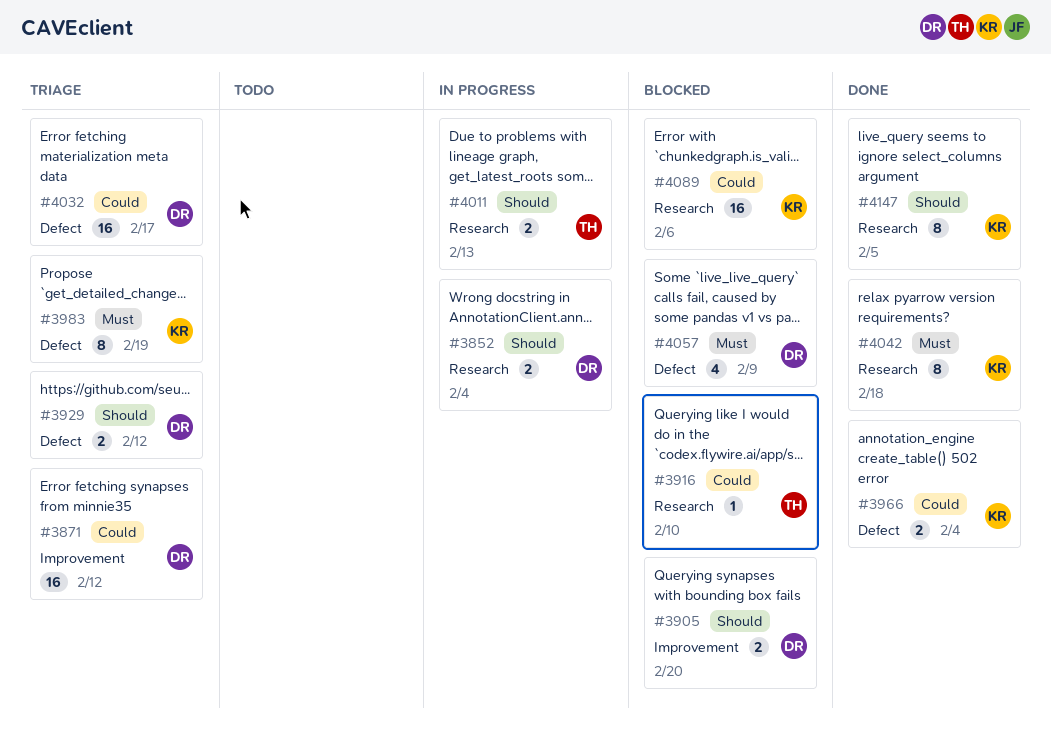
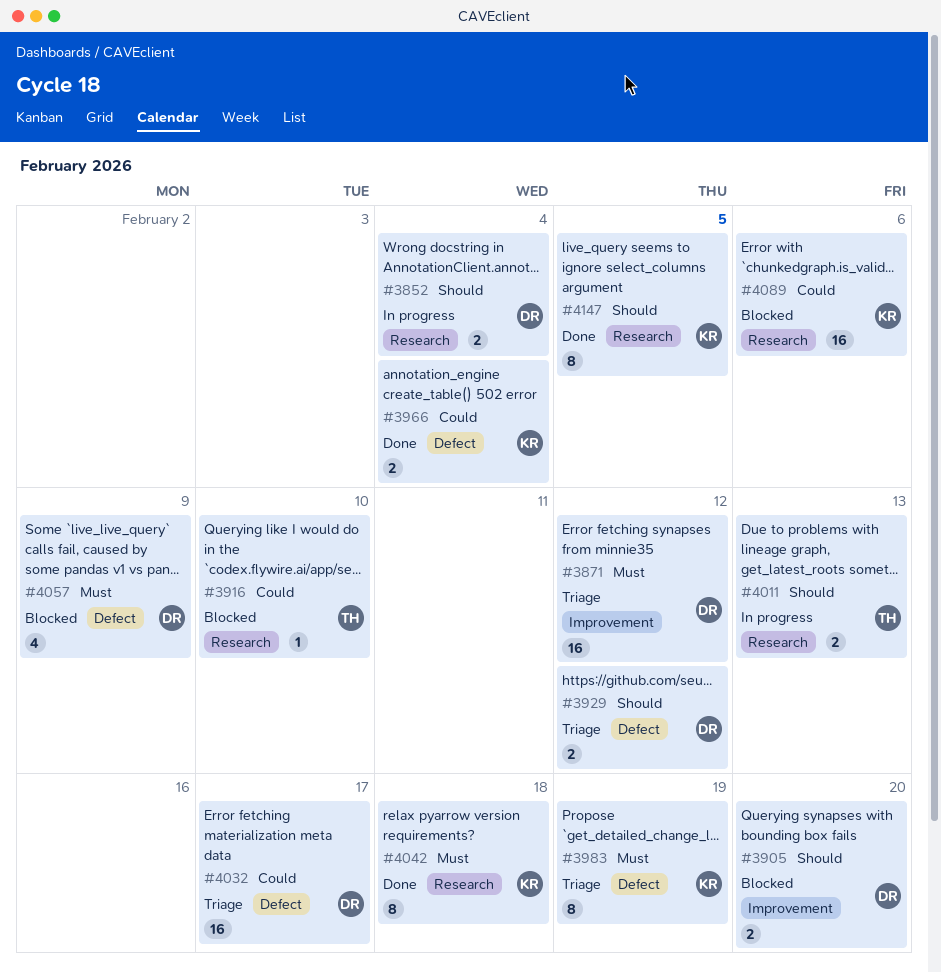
#3871, priority: Could -> Must

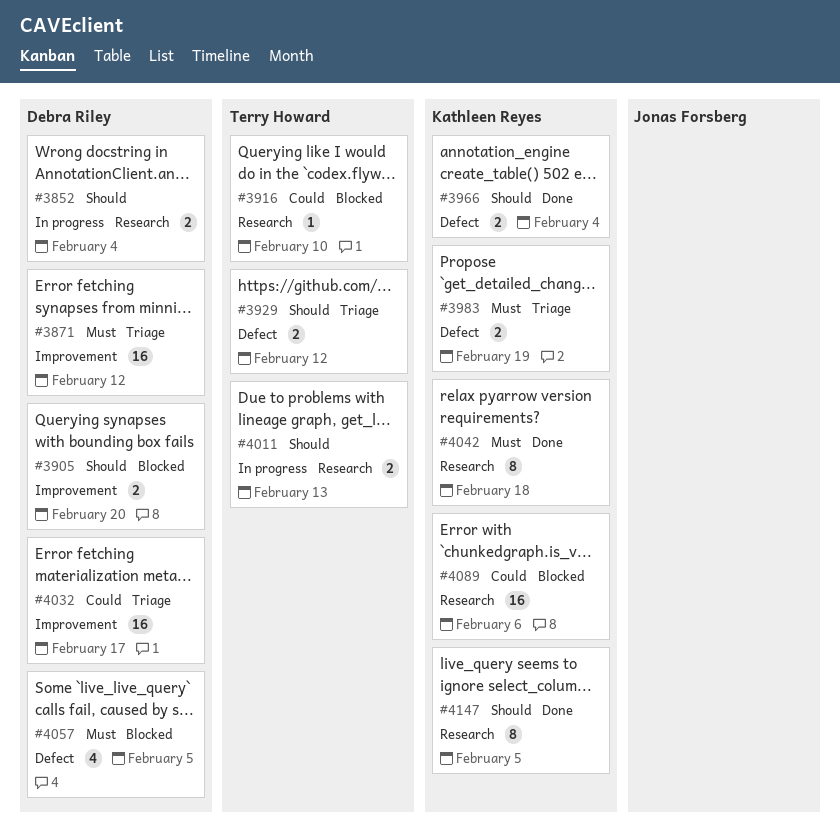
#3929, owner: Debra Riley -> Terry Howard
#3966, priority: Could -> Should
#3983, estimate: 8 -> 2
#4032, label: Defect -> Improvement
#4057, due: Feb 9 -> Feb 5

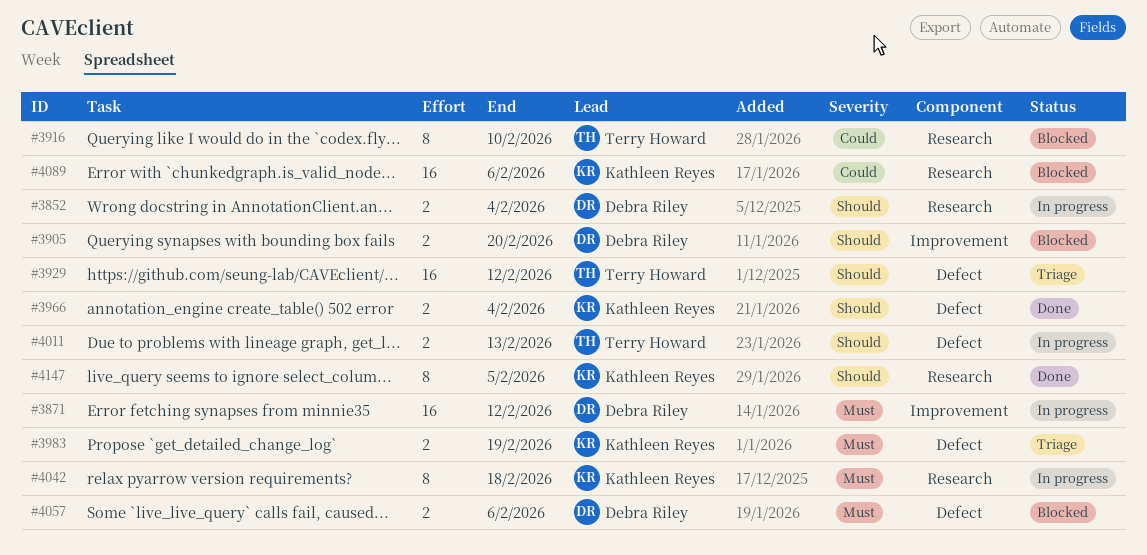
#3871, status: Triage -> In progress
#3916, estimate: 1 -> 8
#3929, estimate: 2 -> 16
#4011, label: Research -> Defect
#4032: present -> none
#4042, status: Done -> In progress
#4057, estimate: 4 -> 2
#4057, due: Feb 5 -> Feb 6

